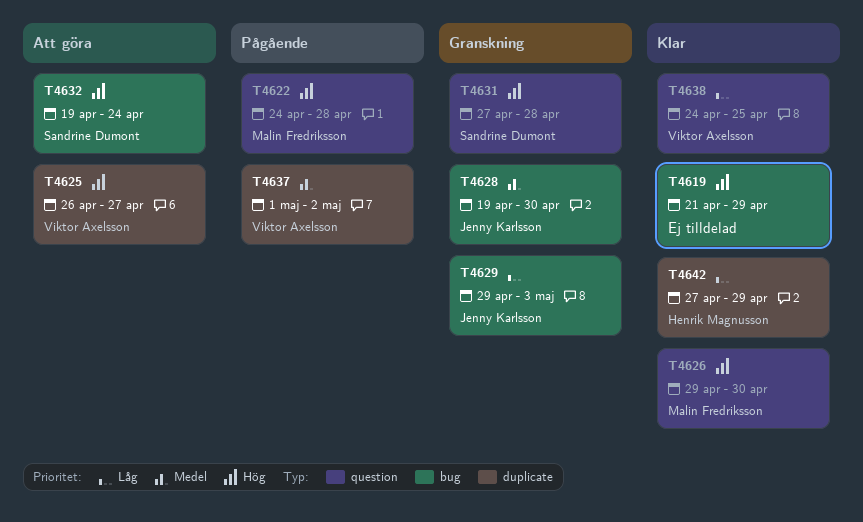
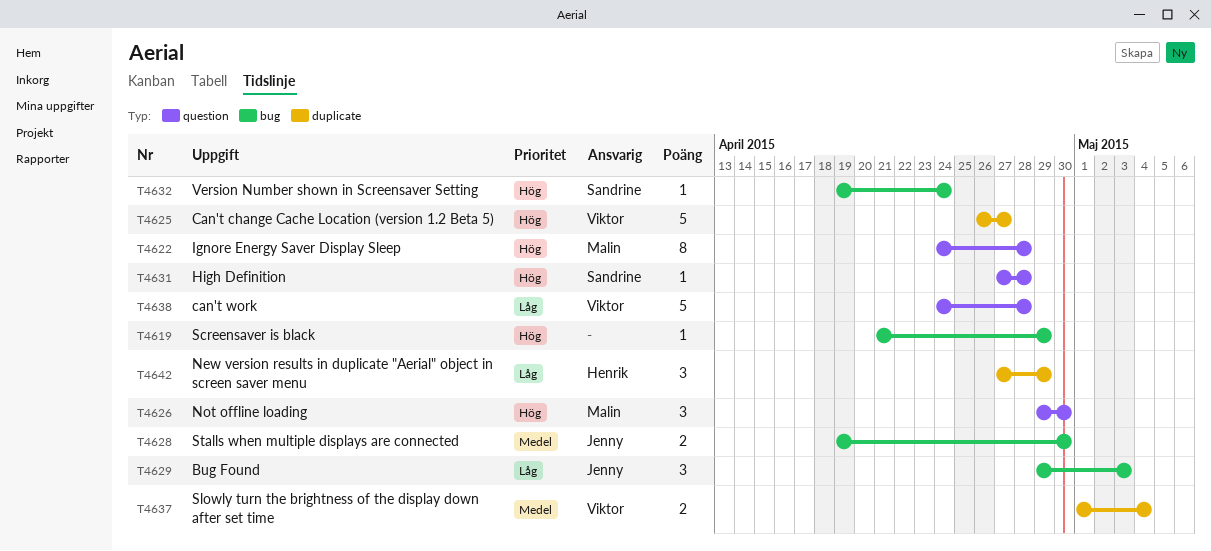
T4637, due: May 2 -> May 4
T4638, due: Apr 25 -> Apr 28

